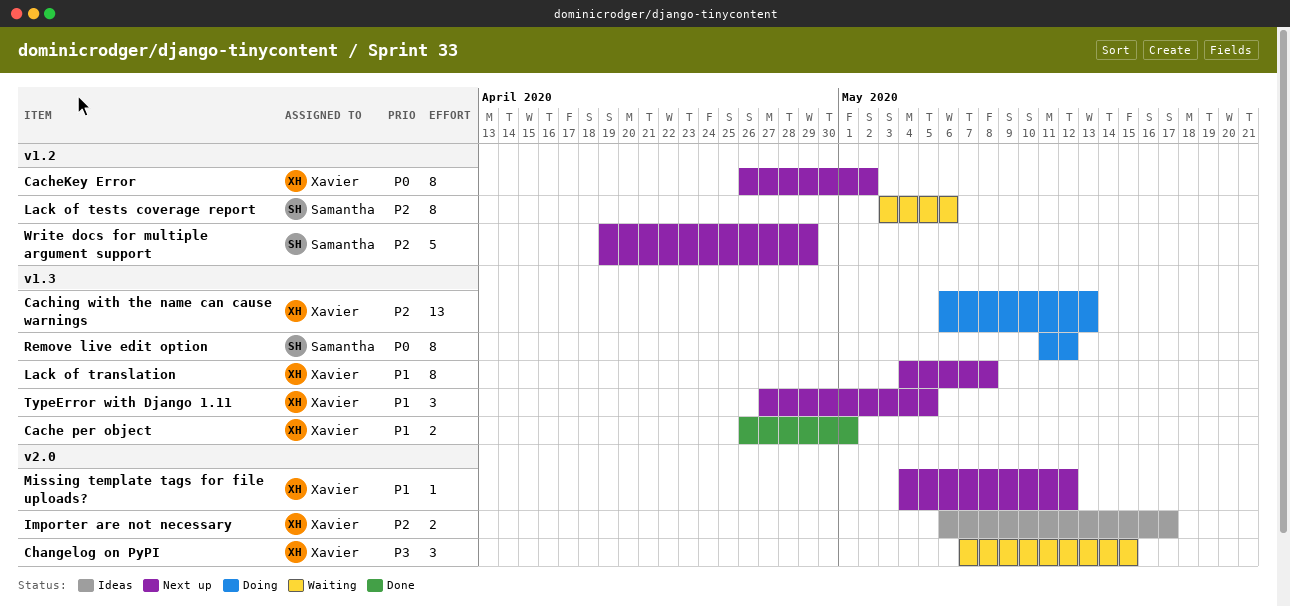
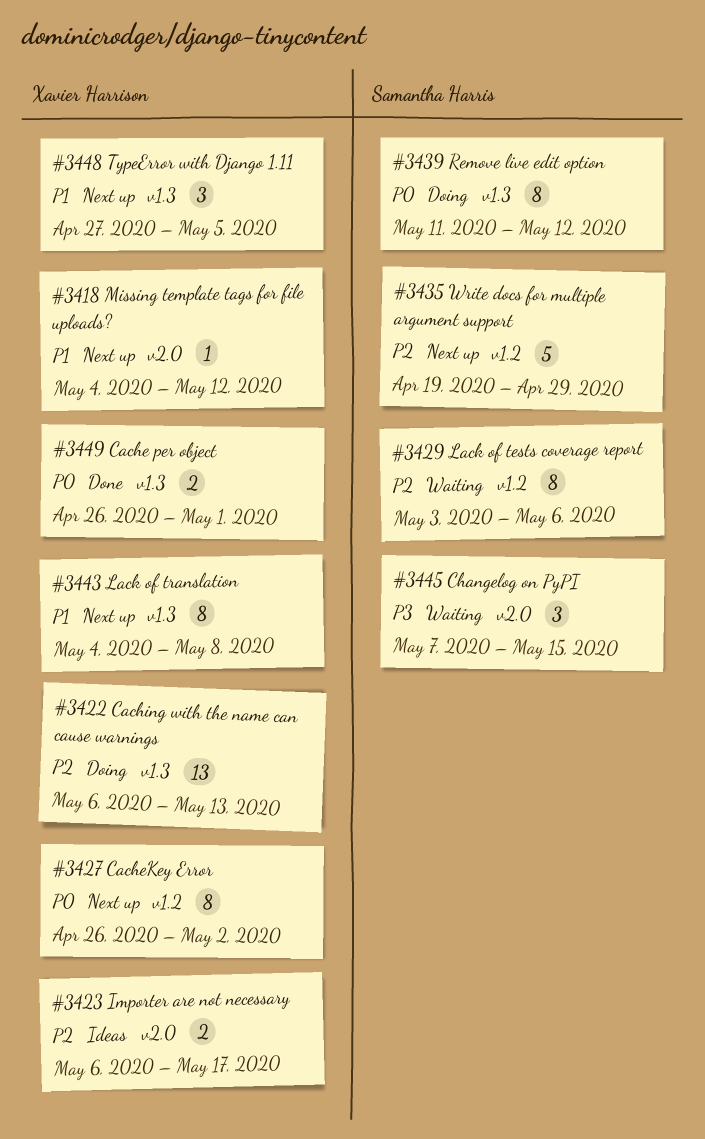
Cache per object, priority: P1 -> P0
Changelog on PyPI, owner: Xavier Harrison -> Samantha Harris

